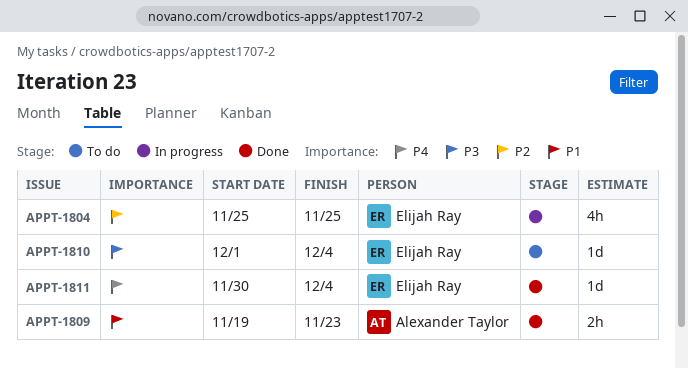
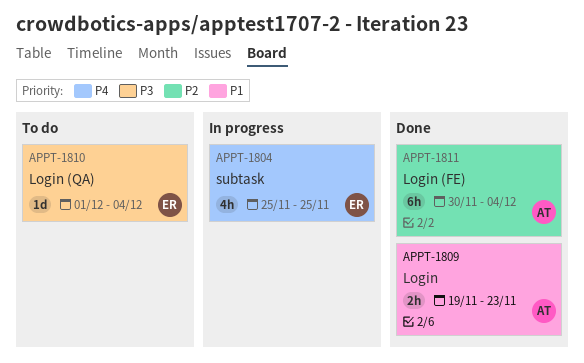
APPT-1804, priority: P2 -> P4
APPT-1811, owner: Elijah Ray -> Alexander Taylor
APPT-1811, priority: P4 -> P2
APPT-1811, estimate: 1d -> 6h

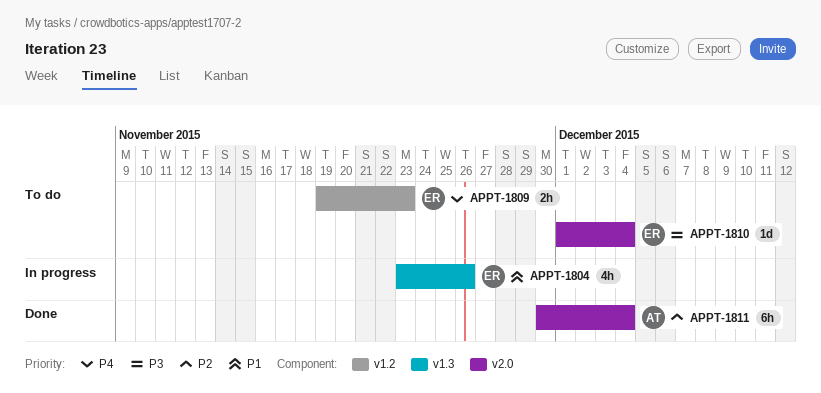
APPT-1804, priority: P4 -> P1
APPT-1804, start: Nov 25 -> Nov 23
APPT-1804, due: Nov 25 -> Nov 26
APPT-1809, status: Done -> To do
APPT-1809, owner: AT -> ER
APPT-1809, priority: P1 -> P4

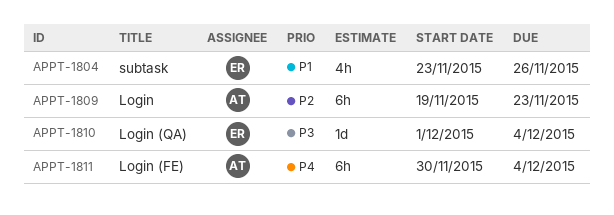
APPT-1809, owner: ER -> AT
APPT-1809, priority: P4 -> P2
APPT-1809, estimate: 2h -> 6h
APPT-1811, priority: P2 -> P4

